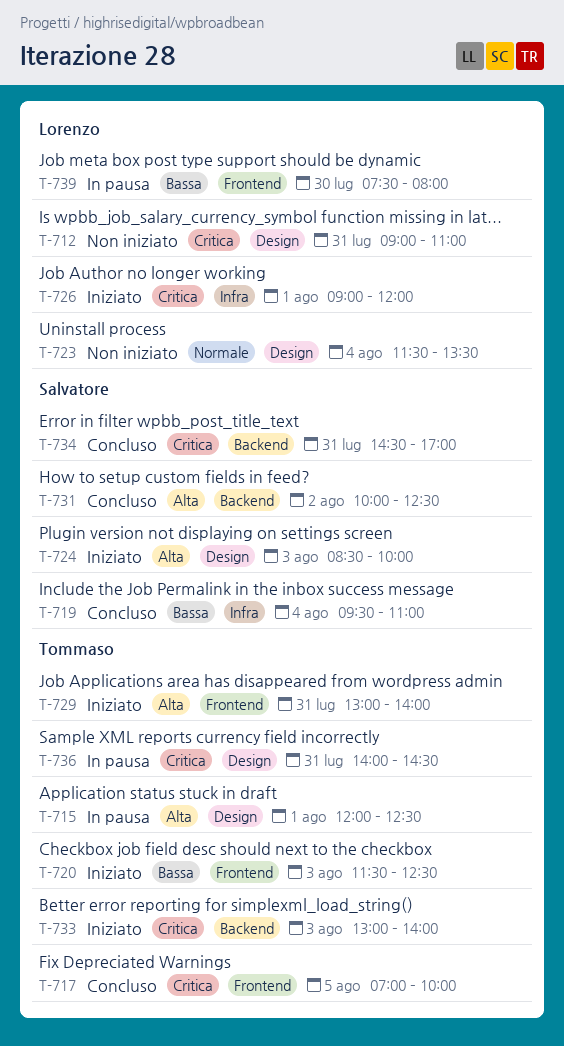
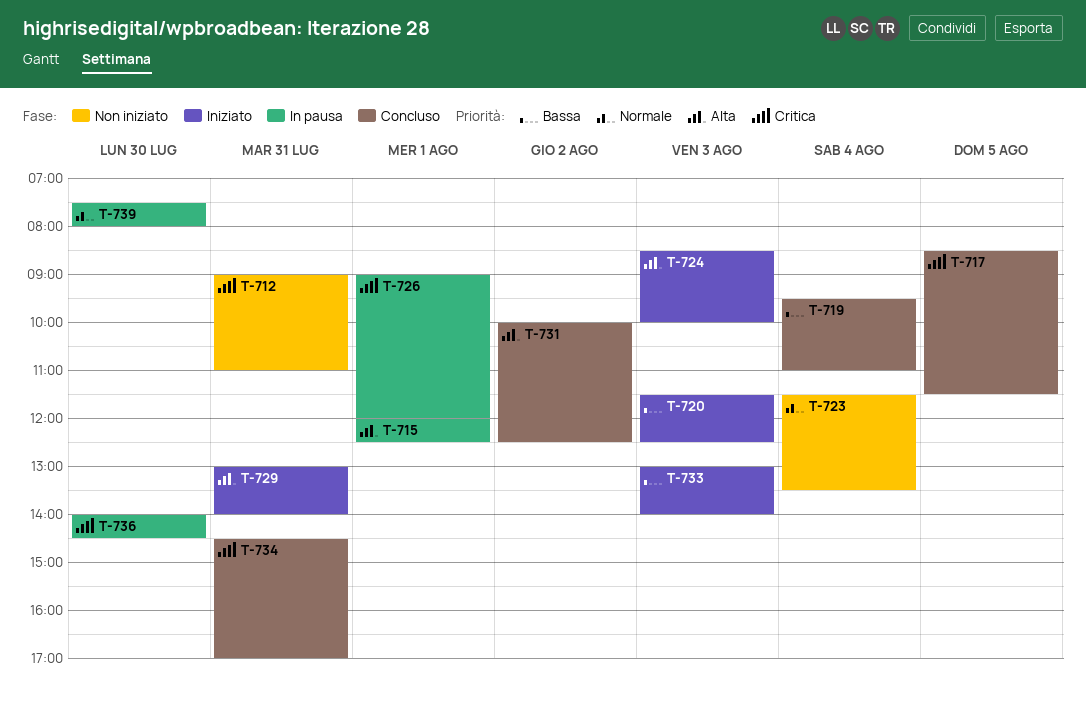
T-717, begins: 07:00 -> 08:30
T-717, ends: 10:00 -> 11:30
T-726, status: Iniziato -> In pausa
T-733, priority: Critica -> Bassa
T-736, day: Jul 31 -> Jul 30
T-739, priority: Bassa -> Normale

